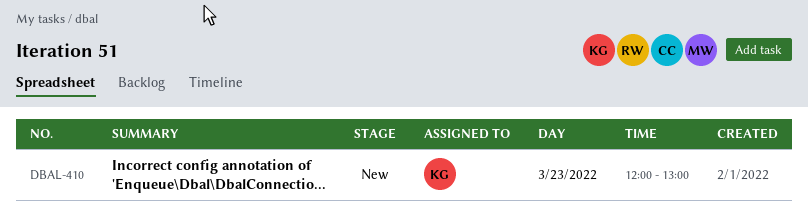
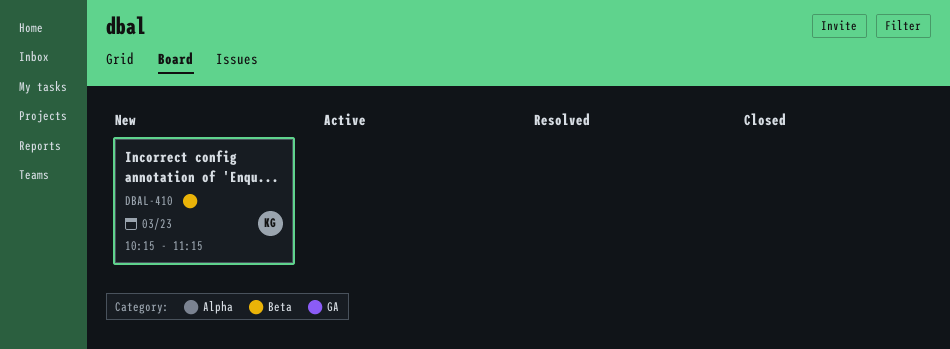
DBAL-410, begins: 12:00 -> 10:15
DBAL-410, ends: 13:00 -> 11:15

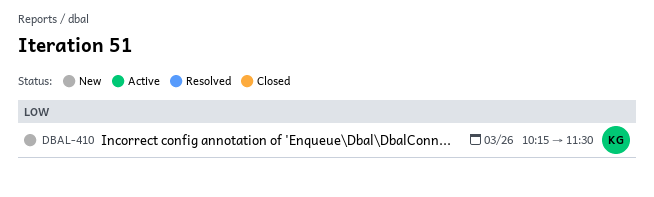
DBAL-410, day: Mar 23 -> Mar 26
DBAL-410, ends: 11:15 -> 11:30

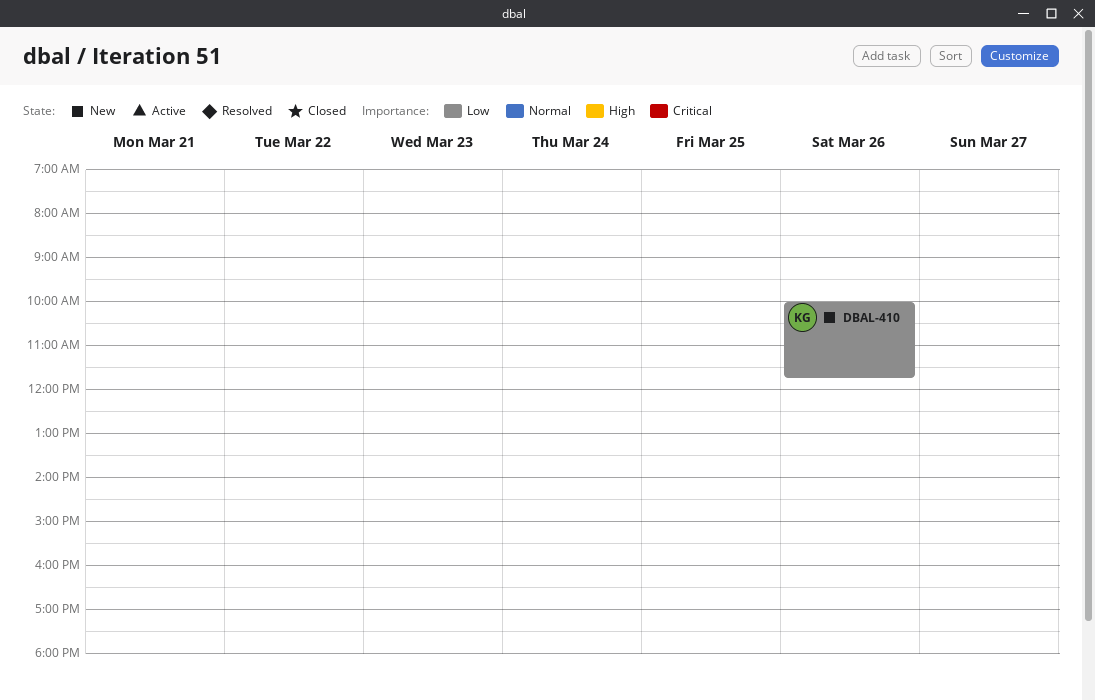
DBAL-410, begins: 10:15 -> 10:00
DBAL-410, ends: 11:30 -> 11:45

